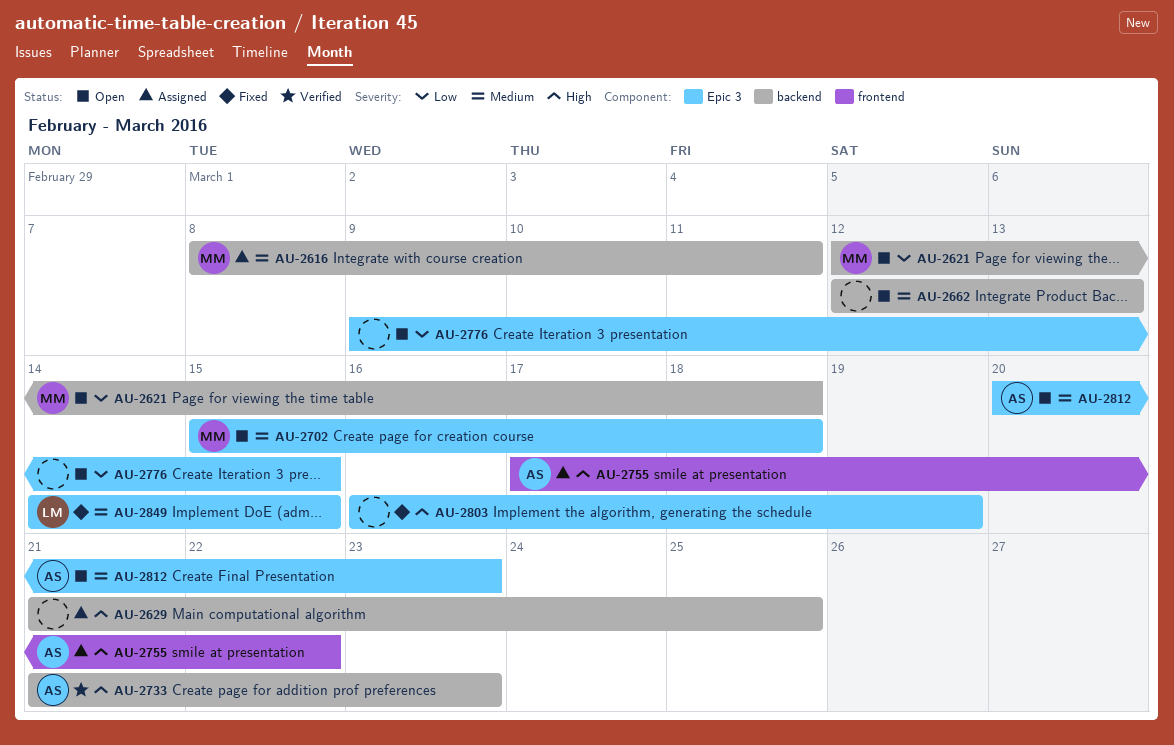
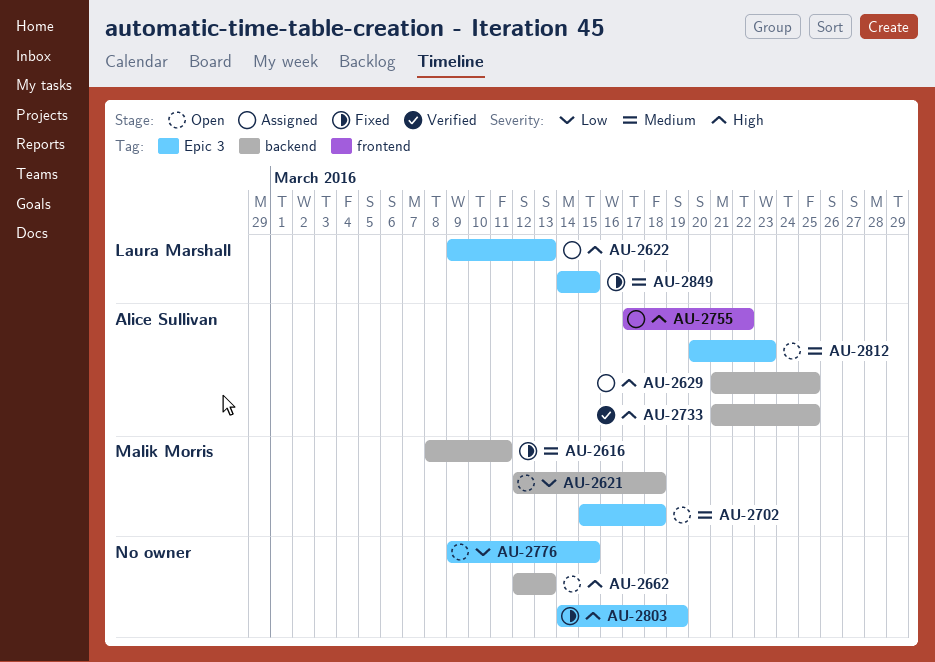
AU-2616, status: Assigned -> Fixed
AU-2622: none -> present
AU-2629, owner: none -> Alice Sullivan
AU-2662, priority: Medium -> High
AU-2733, due: Mar 23 -> Mar 25
AU-2803, start: Mar 16 -> Mar 14

